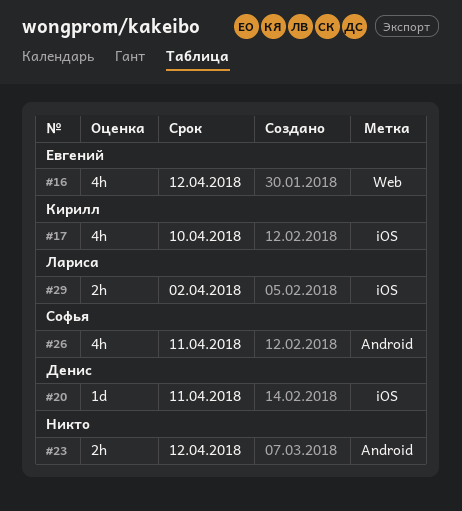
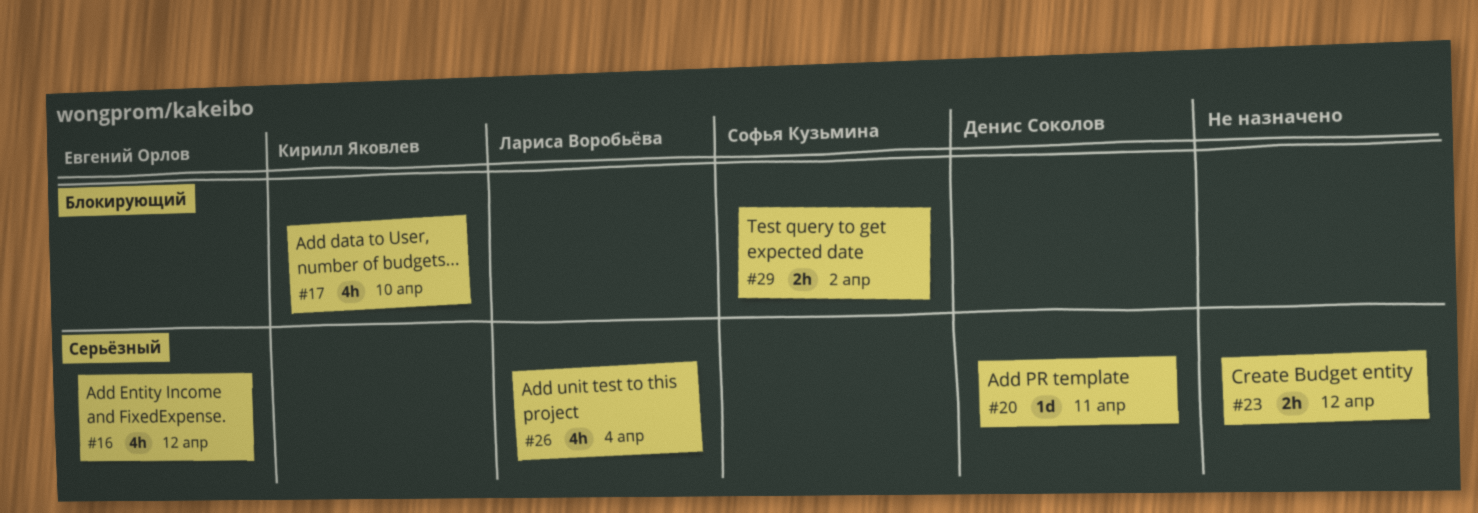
#26, owner: Софья Кузьмина -> Лариса Воробьёва
#26, due: Apr 11 -> Apr 4
#29, owner: Лариса Воробьёва -> Софья Кузьмина

